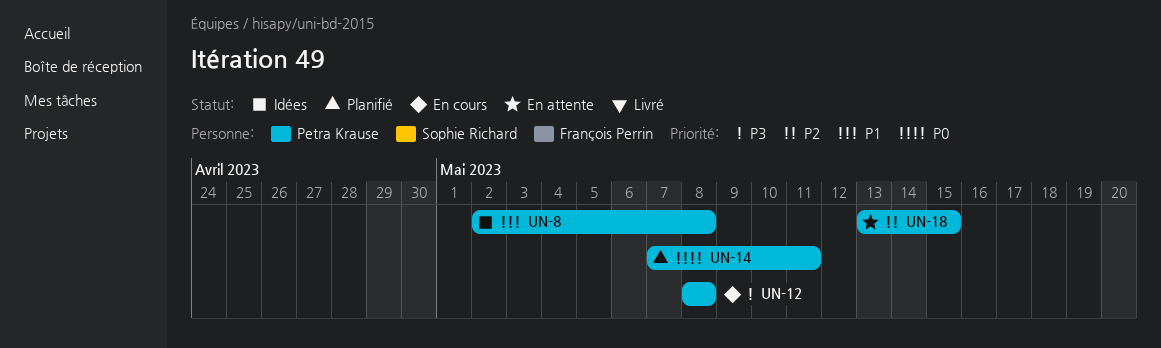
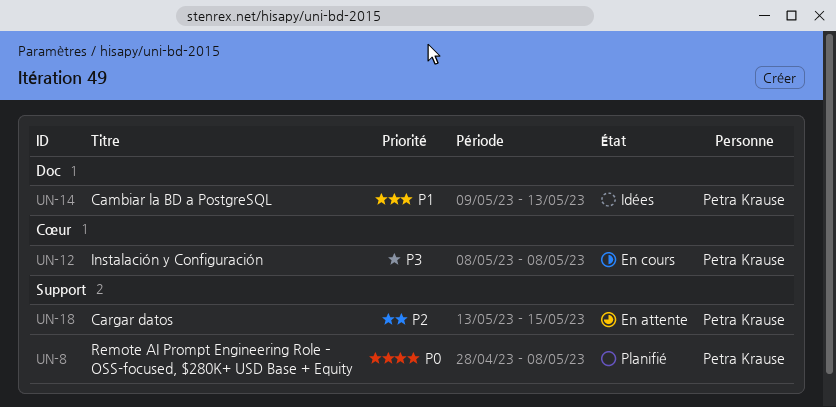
UN-8, status: Idées -> Planifié
UN-8, priority: P1 -> P0
UN-8, start: May 2 -> Apr 28
UN-14, status: Planifié -> Idées
UN-14, priority: P0 -> P1
UN-14, start: May 7 -> May 9
UN-14, due: May 11 -> May 13

